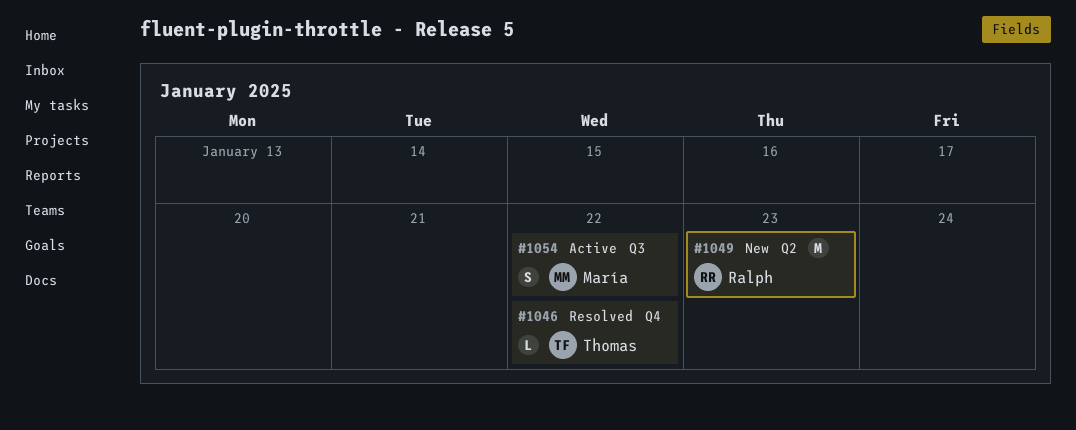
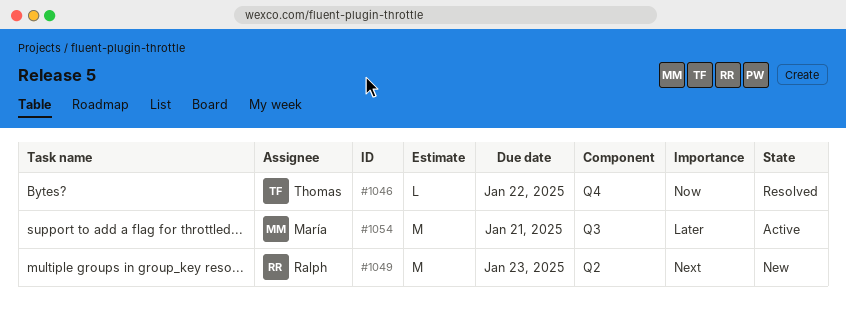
#1054, estimate: S -> M
#1054, due: Jan 22 -> Jan 21

